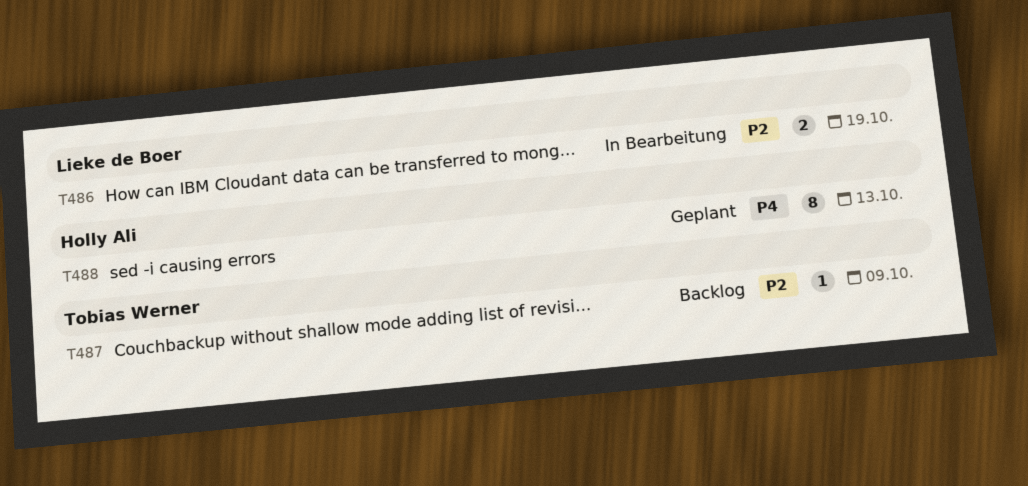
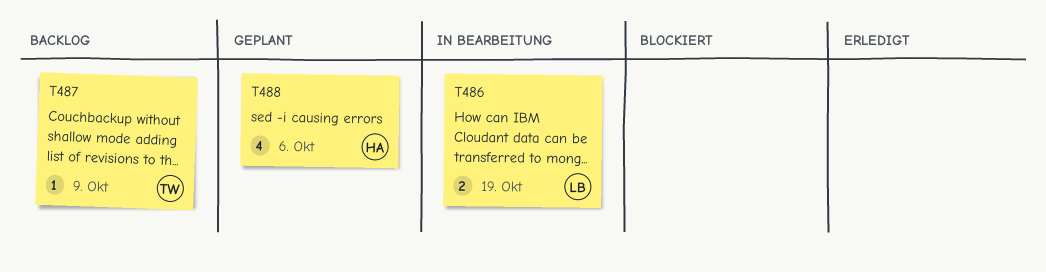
T488, estimate: 8 -> 4
T488, due: Oct 13 -> Oct 6

